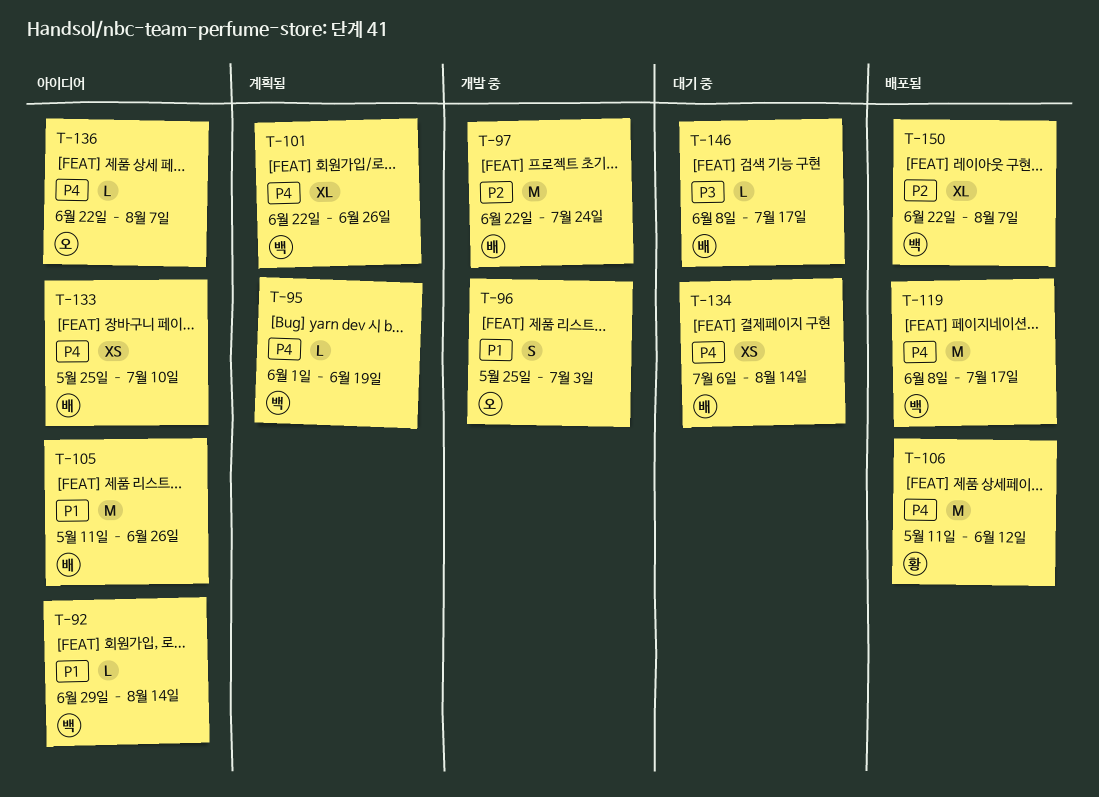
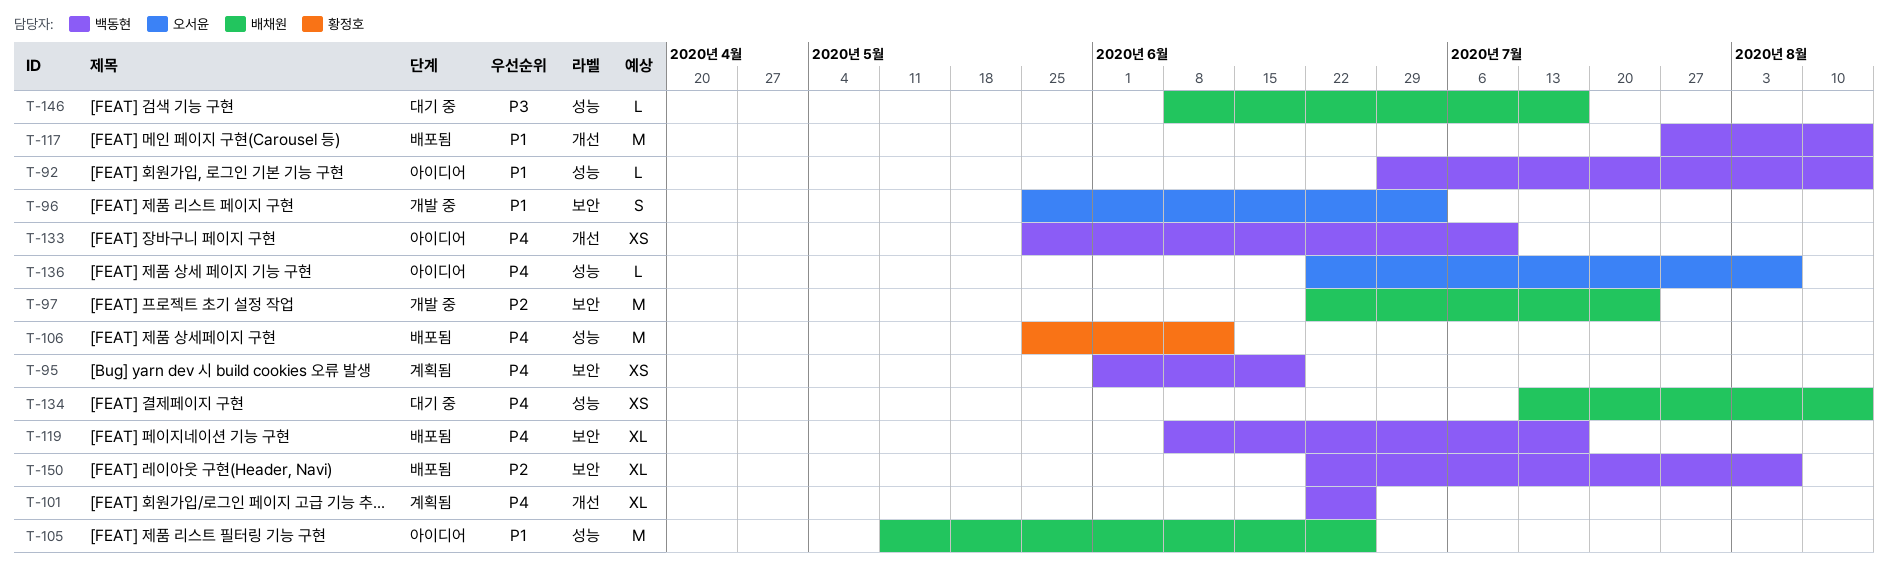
T-95, estimate: L -> XS
T-106, start: May 11 -> May 25
T-117: none -> present
T-119, estimate: M -> XL
T-133, owner: 배채원 -> 백동현
T-134, start: Jul 6 -> Jul 13

